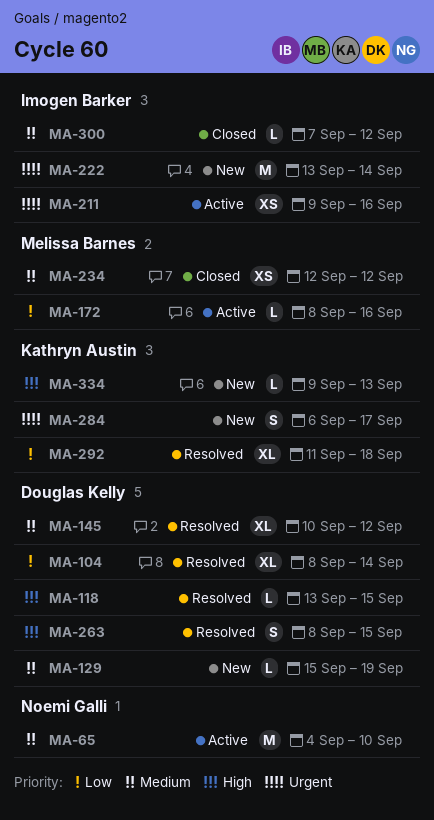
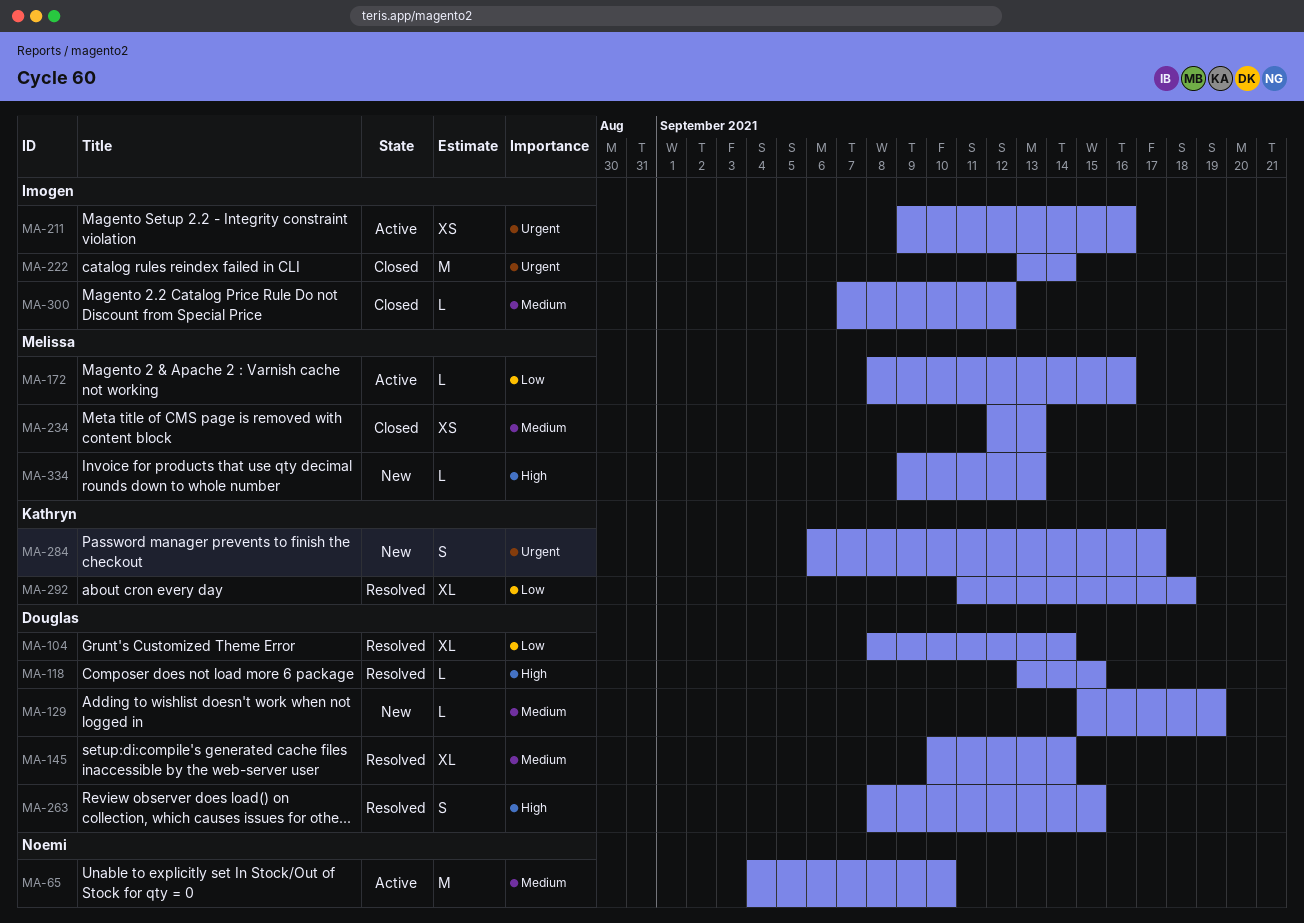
MA-145, due: Sep 12 -> Sep 14
MA-222, status: New -> Closed
MA-234, due: Sep 12 -> Sep 13
MA-334, owner: Kathryn Austin -> Melissa Barnes

